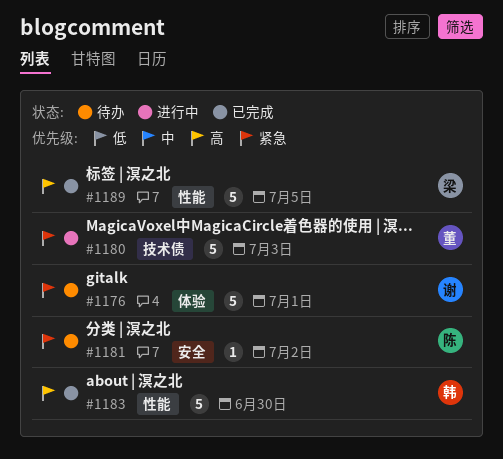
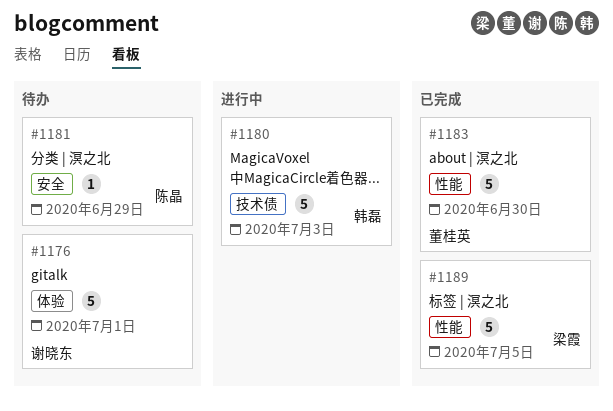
#1180, owner: 董桂英 -> 韩磊
#1181, due: Jul 2 -> Jun 29
#1183, owner: 韩磊 -> 董桂英

